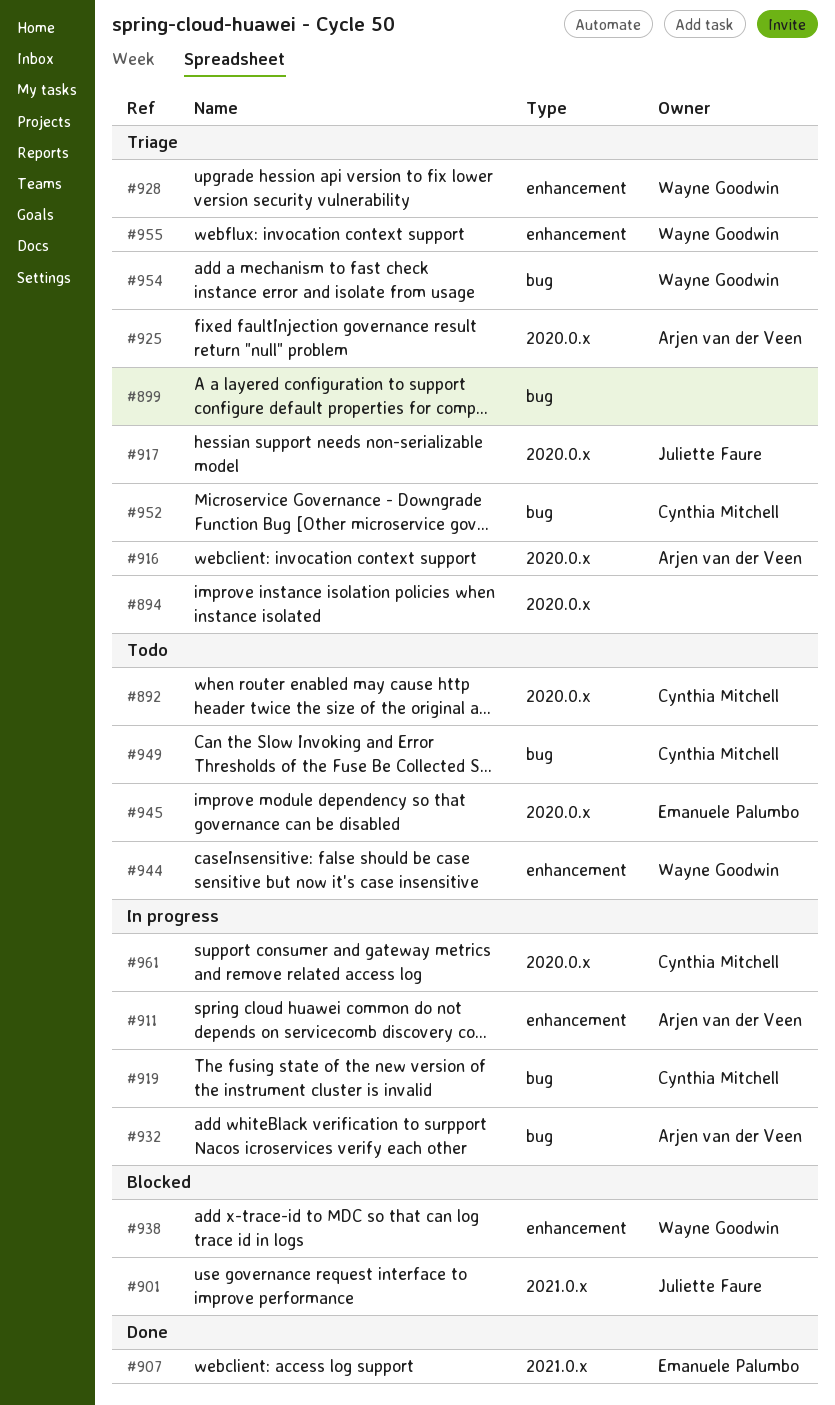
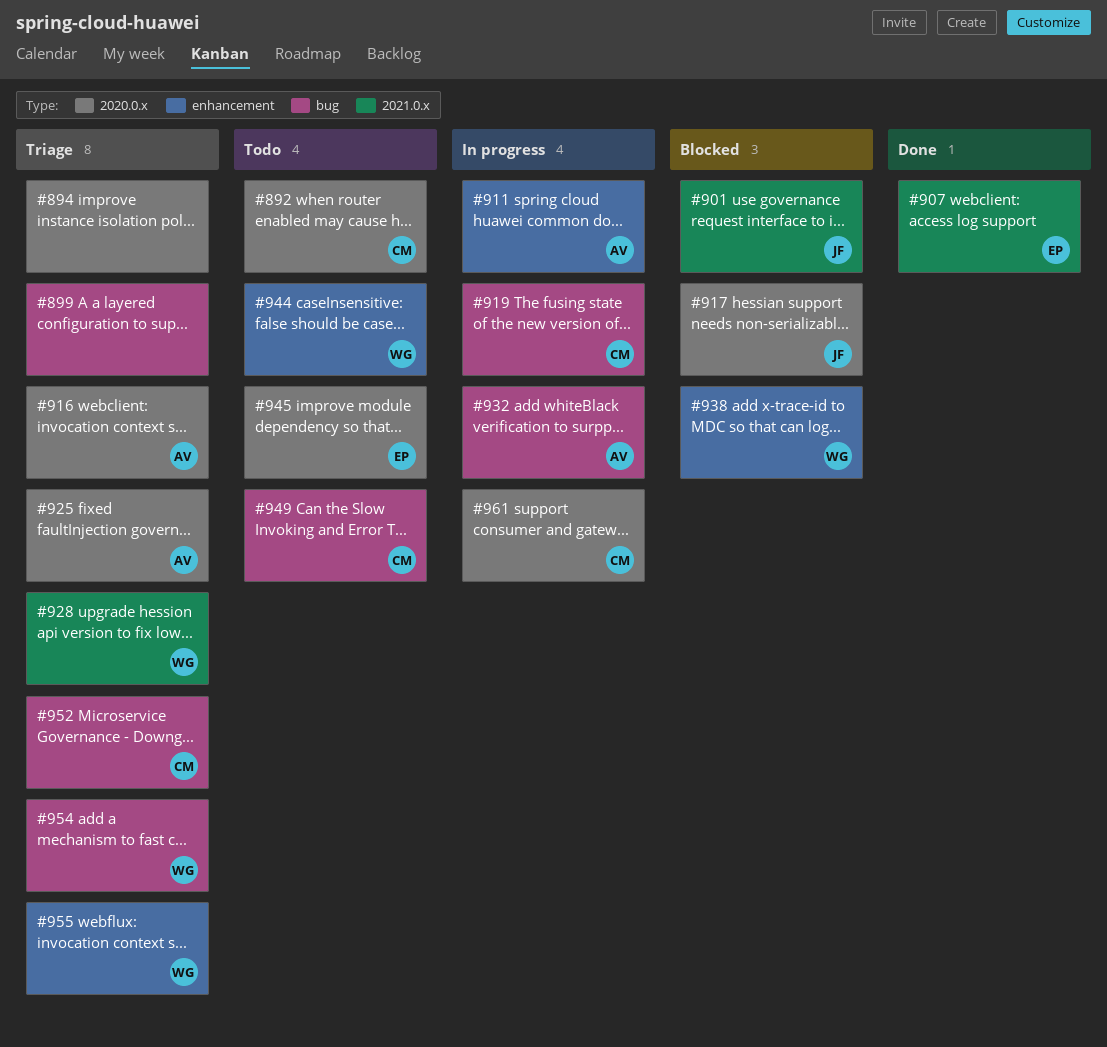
#917, status: Triage -> Blocked
#928, label: enhancement -> 2021.0.x

